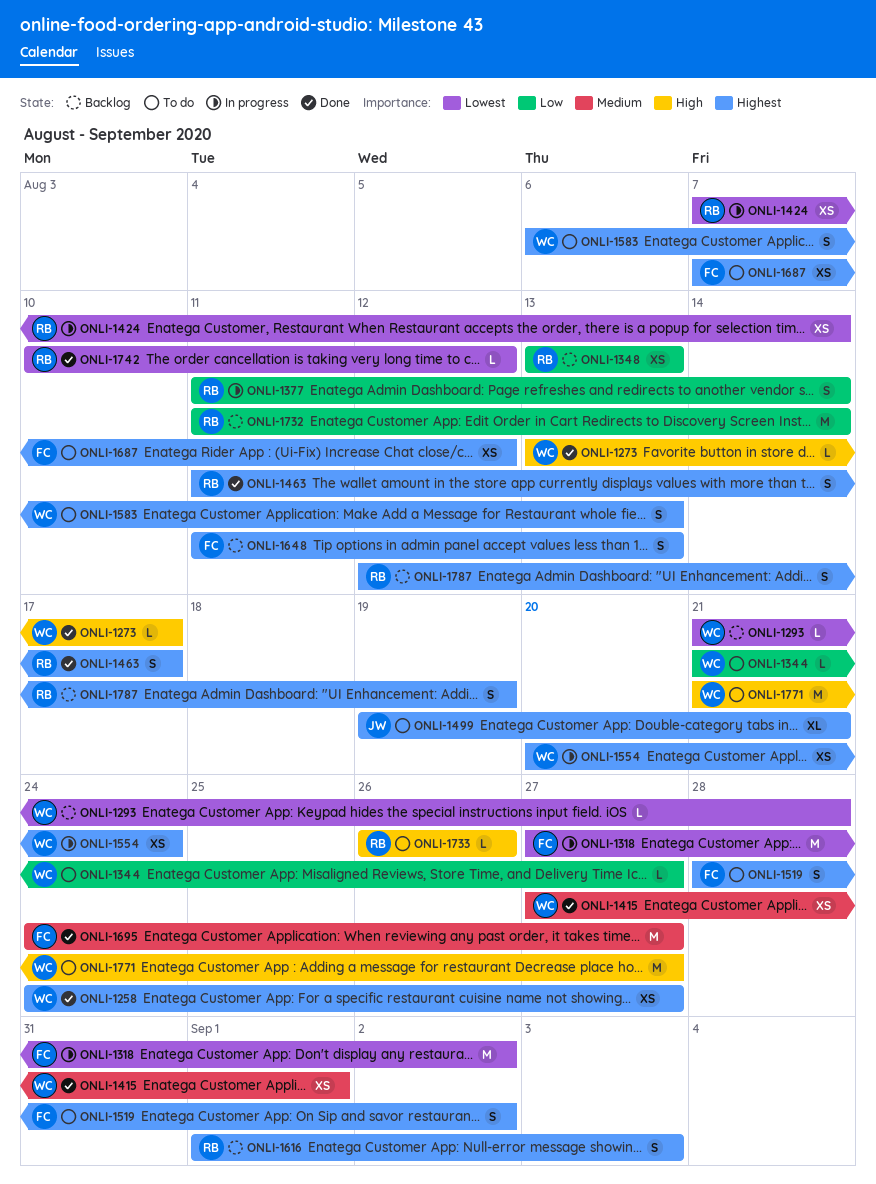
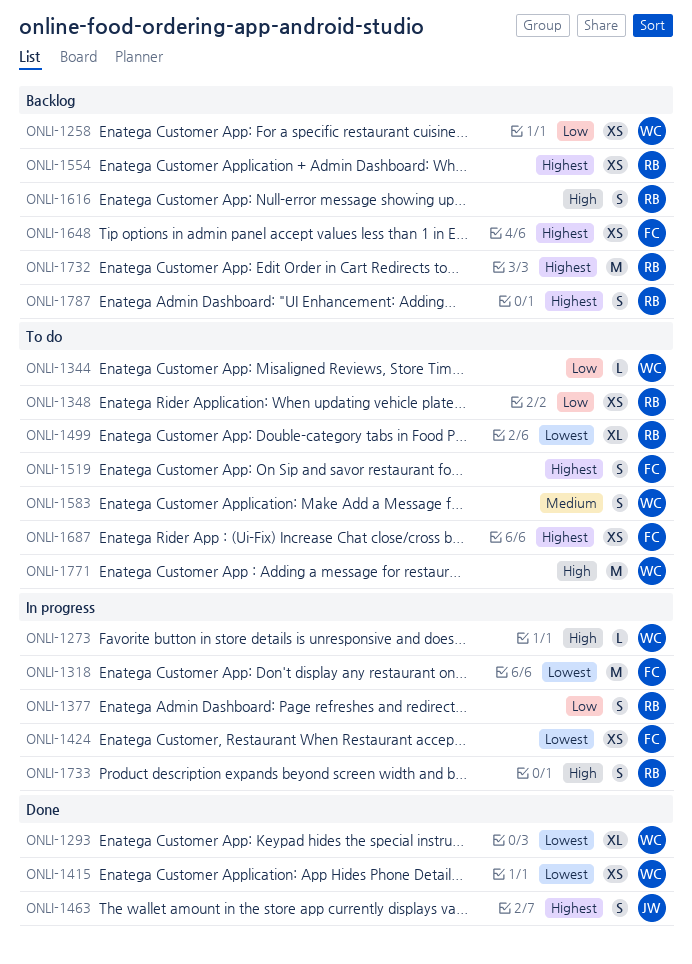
ONLI-1258, status: Done -> Backlog
ONLI-1258, priority: Highest -> Low
ONLI-1273, status: Done -> In progress
ONLI-1293, status: Backlog -> Done
ONLI-1293, estimate: L -> XL
ONLI-1348, status: Backlog -> To do
ONLI-1415, priority: Medium -> Lowest
ONLI-1424, owner: RB -> FC
ONLI-1463, owner: RB -> JW
ONLI-1499, owner: JW -> RB
ONLI-1499, priority: Highest -> Lowest
ONLI-1554, status: In progress -> Backlog
ONLI-1554, owner: WC -> RB
ONLI-1583, priority: Highest -> Medium
ONLI-1616, priority: Highest -> High
ONLI-1648, estimate: S -> XS
ONLI-1695: present -> none
ONLI-1732, priority: Low -> Highest
ONLI-1733, status: To do -> In progress
ONLI-1733, estimate: L -> S
ONLI-1742: present -> none

